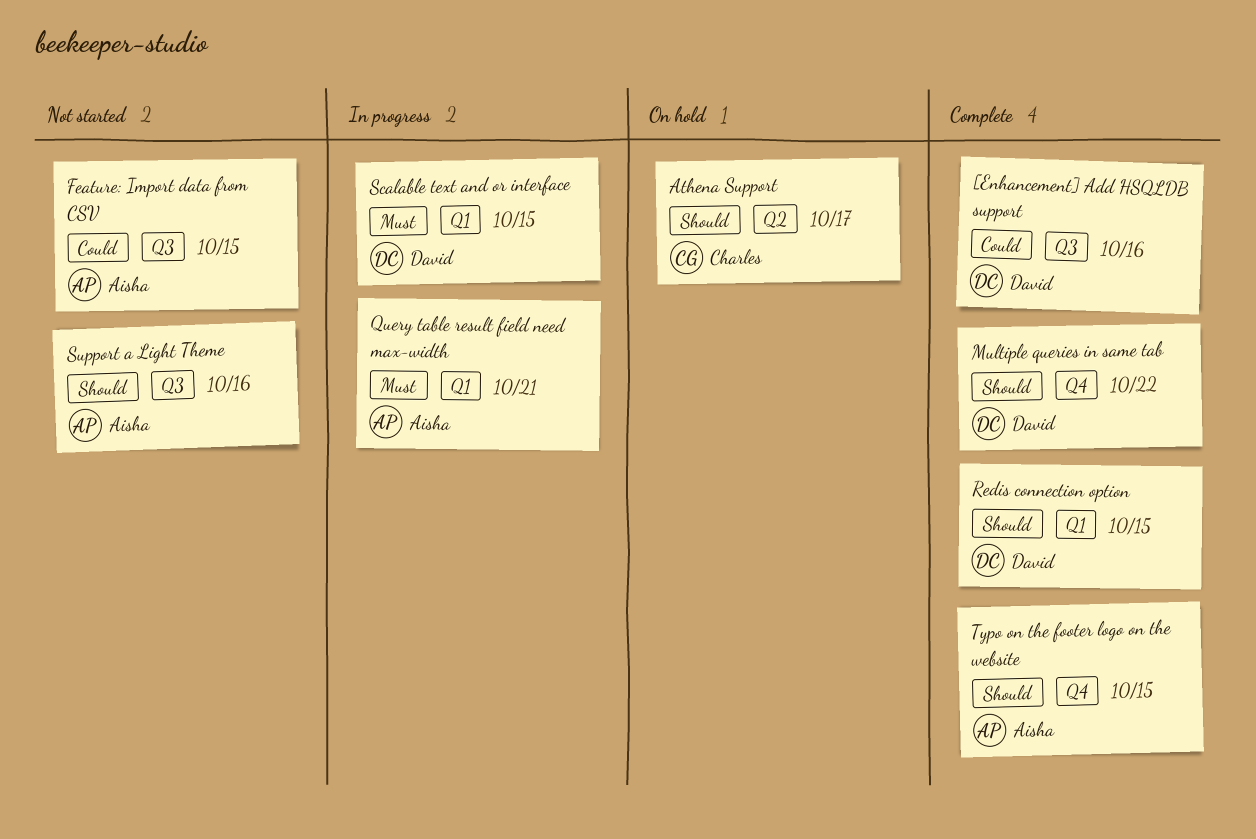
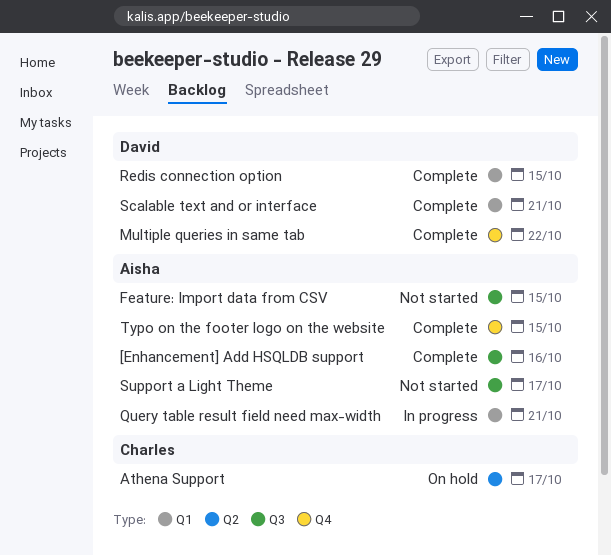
[Enhancement] Add HSQLDB support, owner: David -> Aisha
Scalable text and or interface, status: In progress -> Complete
Scalable text and or interface, due: Oct 15 -> Oct 21
Support a Light Theme, due: Oct 16 -> Oct 17

